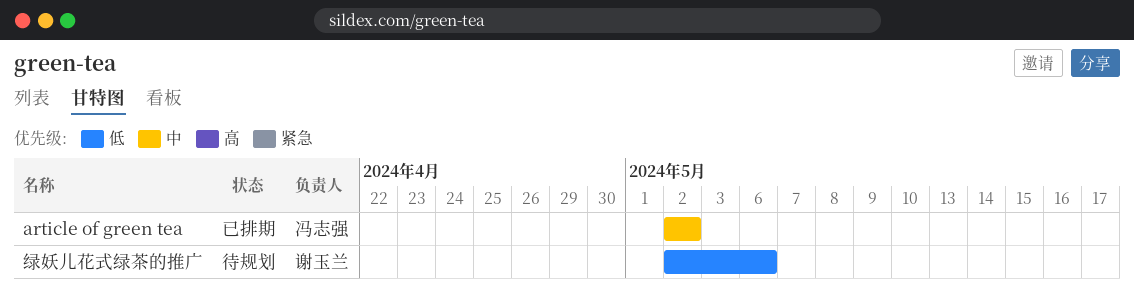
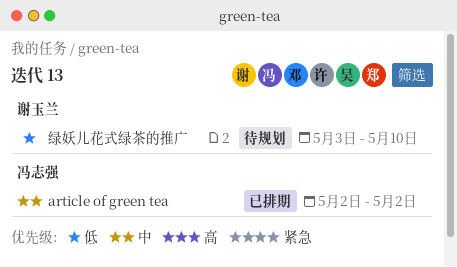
绿妖儿花式绿茶的推广, start: May 2 -> May 3
绿妖儿花式绿茶的推广, due: May 6 -> May 10

